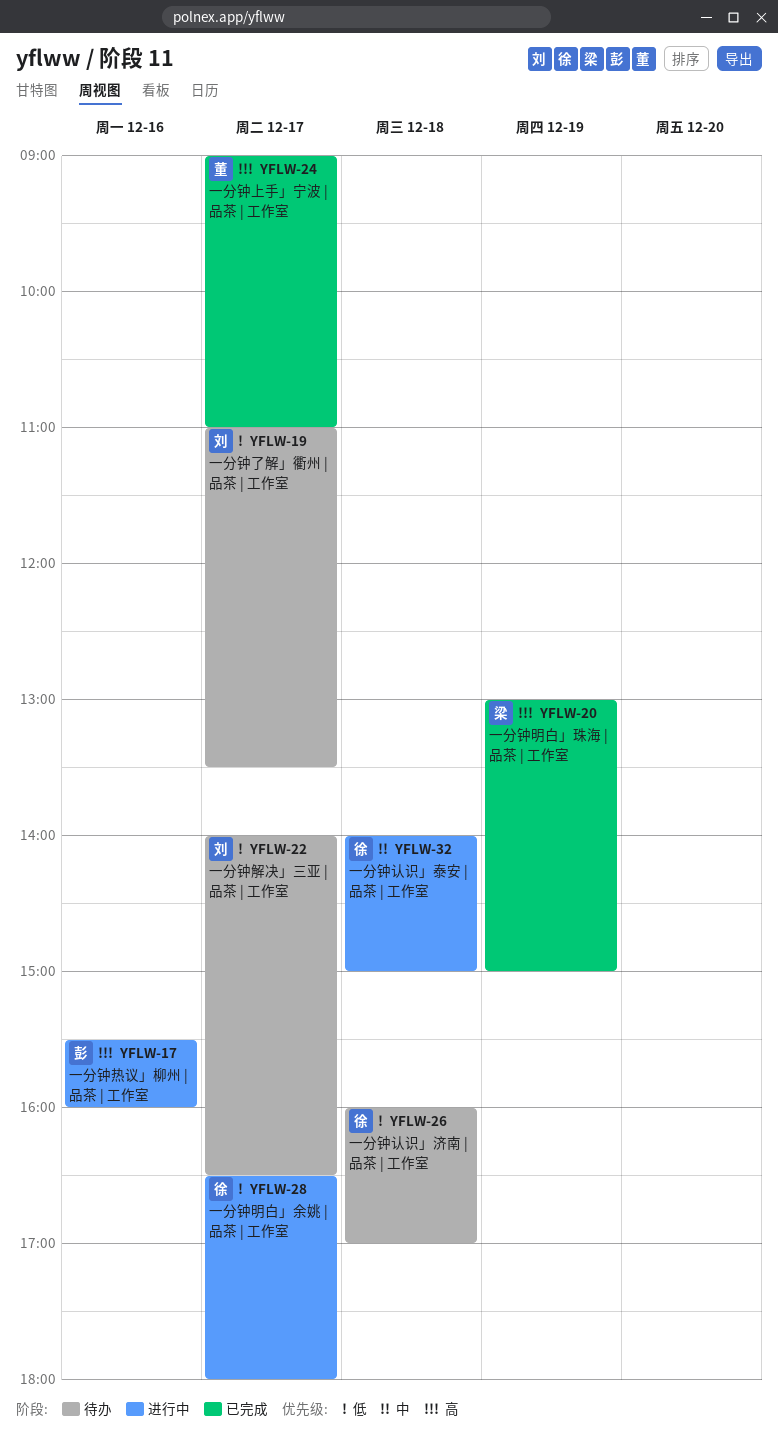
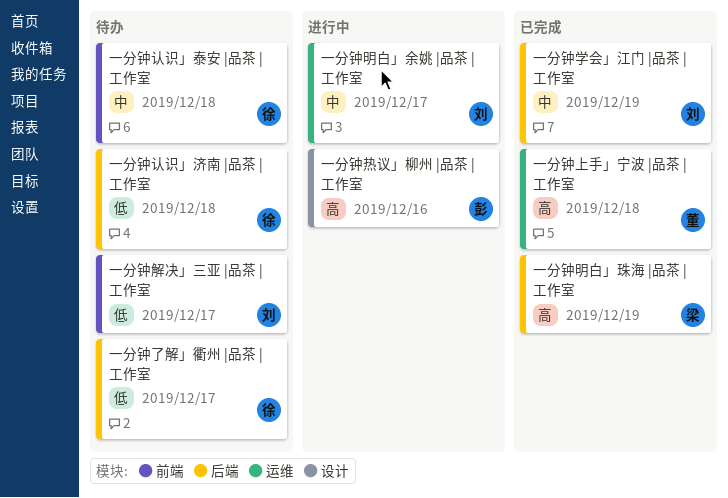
一分钟上手」宁波 |品茶 | 工作室, day: Dec 17 -> Dec 18
一分钟了解」衢州 |品茶 | 工作室, owner: 刘 -> 徐
一分钟学会」江门 |品茶 | 工作室: none -> present
一分钟明白」余姚 |品茶 | 工作室, owner: 徐 -> 刘
一分钟明白」余姚 |品茶 | 工作室, priority: 低 -> 中
一分钟认识」泰安 |品茶 | 工作室, status: 进行中 -> 待办

